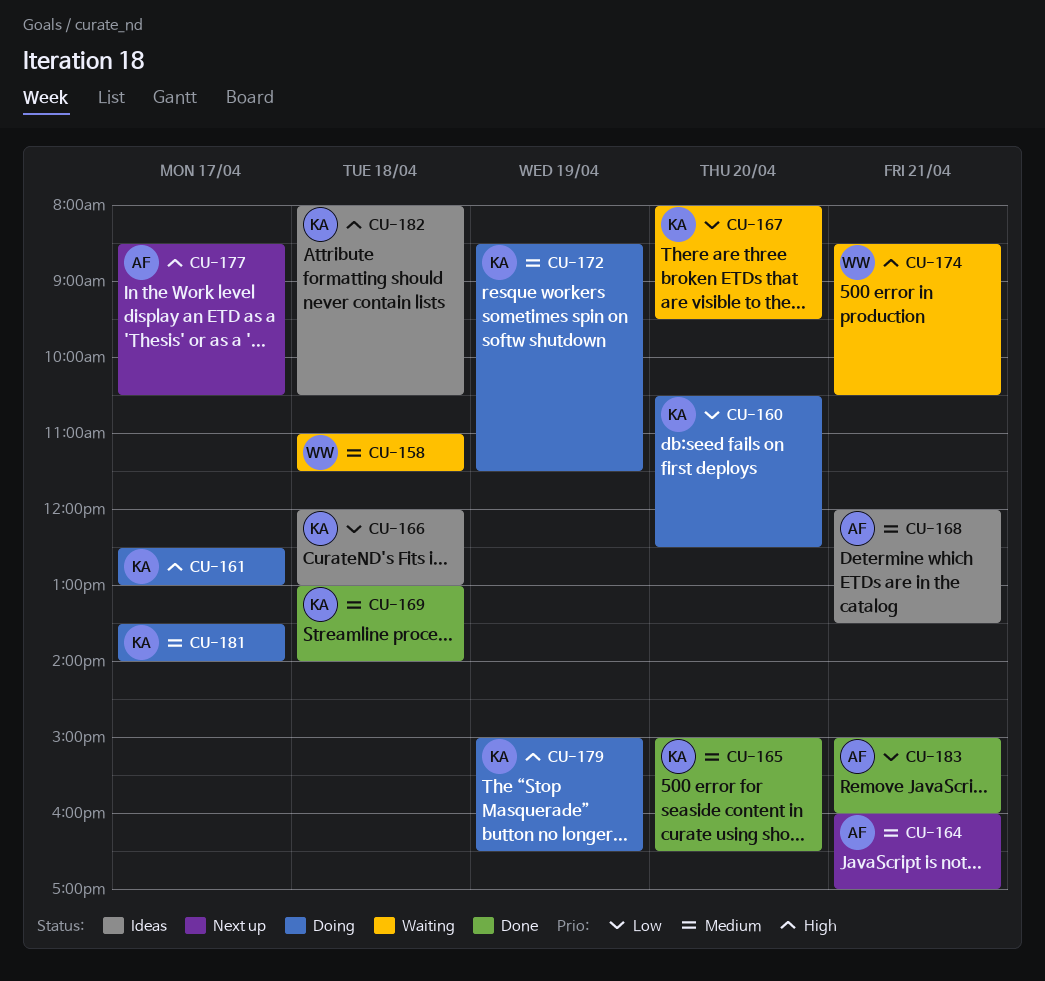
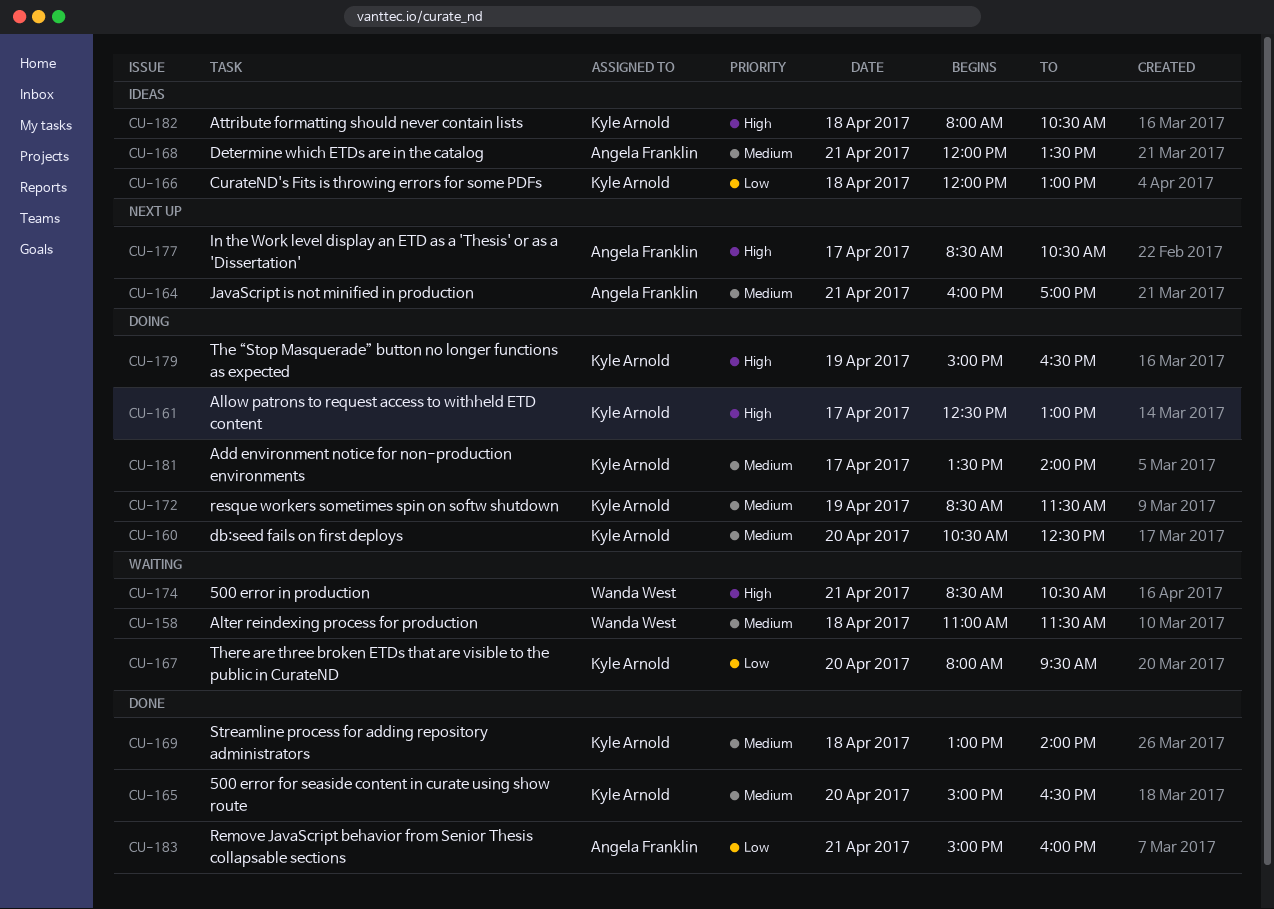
CU-160, priority: Low -> Medium

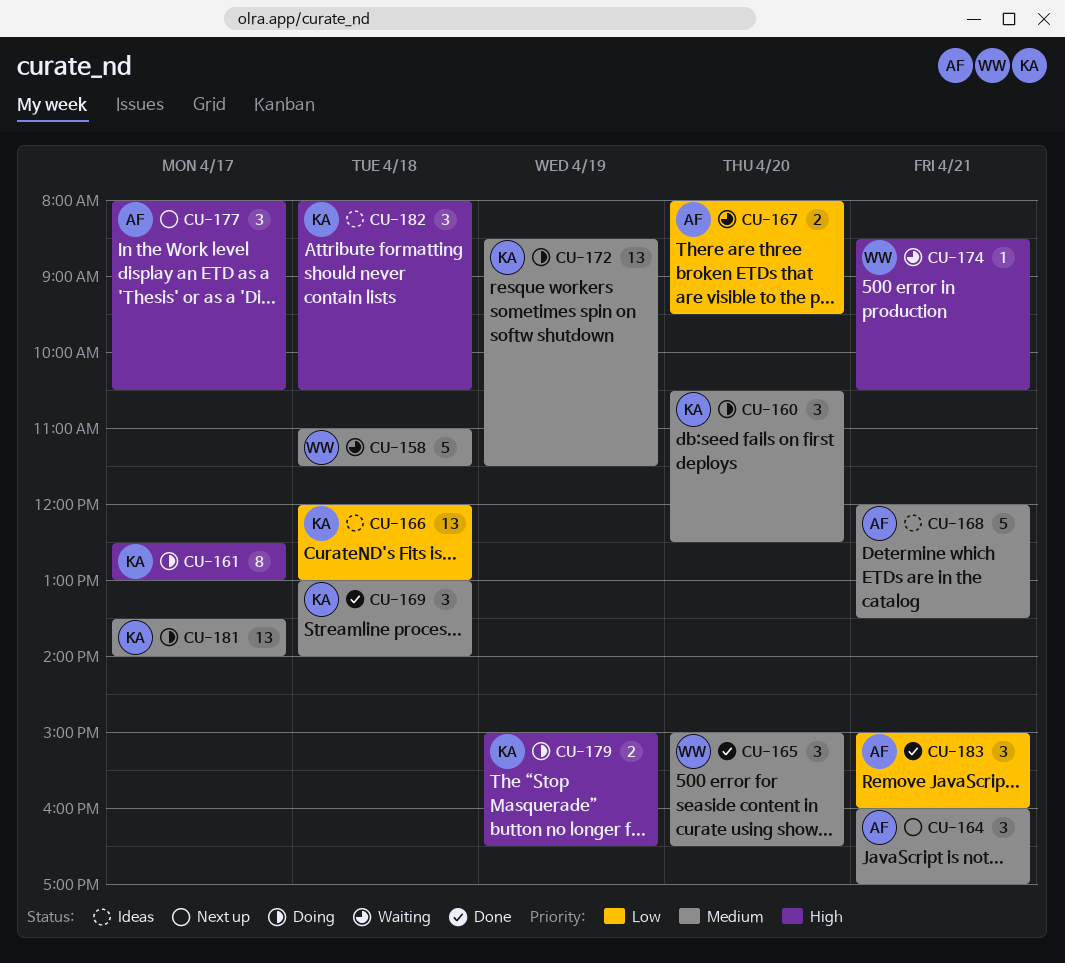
CU-165, owner: Kyle Arnold -> Wanda West
CU-167, owner: Kyle Arnold -> Angela Franklin
CU-177, begins: 08:30 -> 08:00

